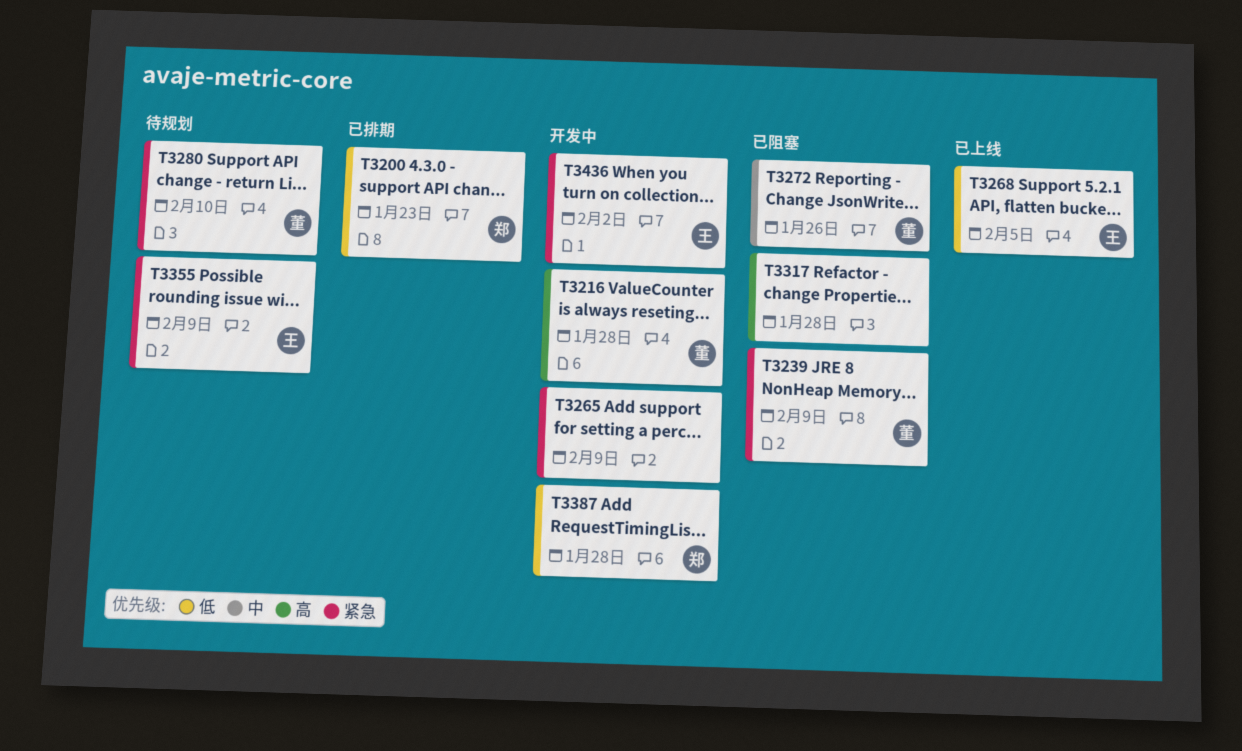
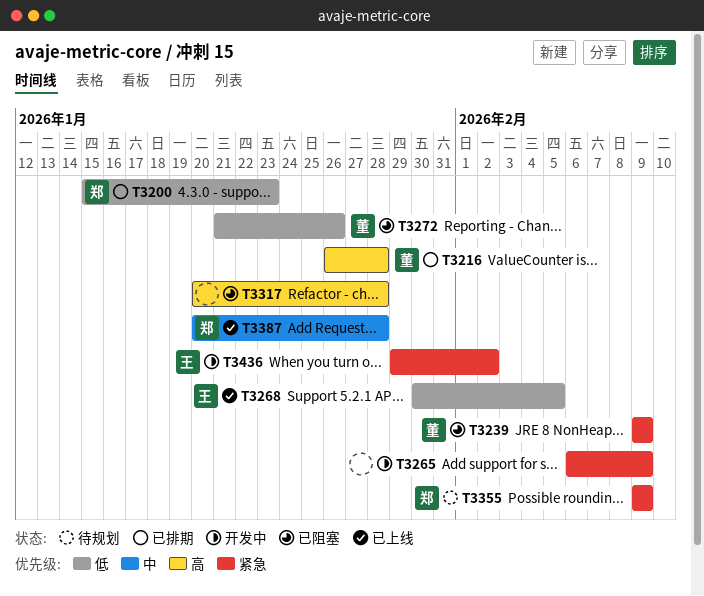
T3216, status: 开发中 -> 已排期
T3272, priority: 中 -> 低
T3280: present -> none
T3355, owner: 王 -> 郑
T3387, status: 开发中 -> 已上线
T3387, priority: 低 -> 中

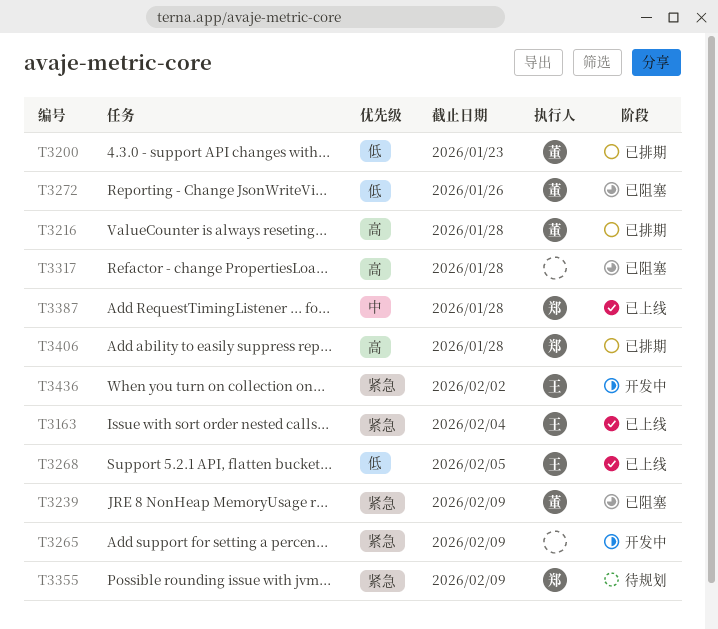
T3163: none -> present
T3200, owner: 郑 -> 董
T3406: none -> present

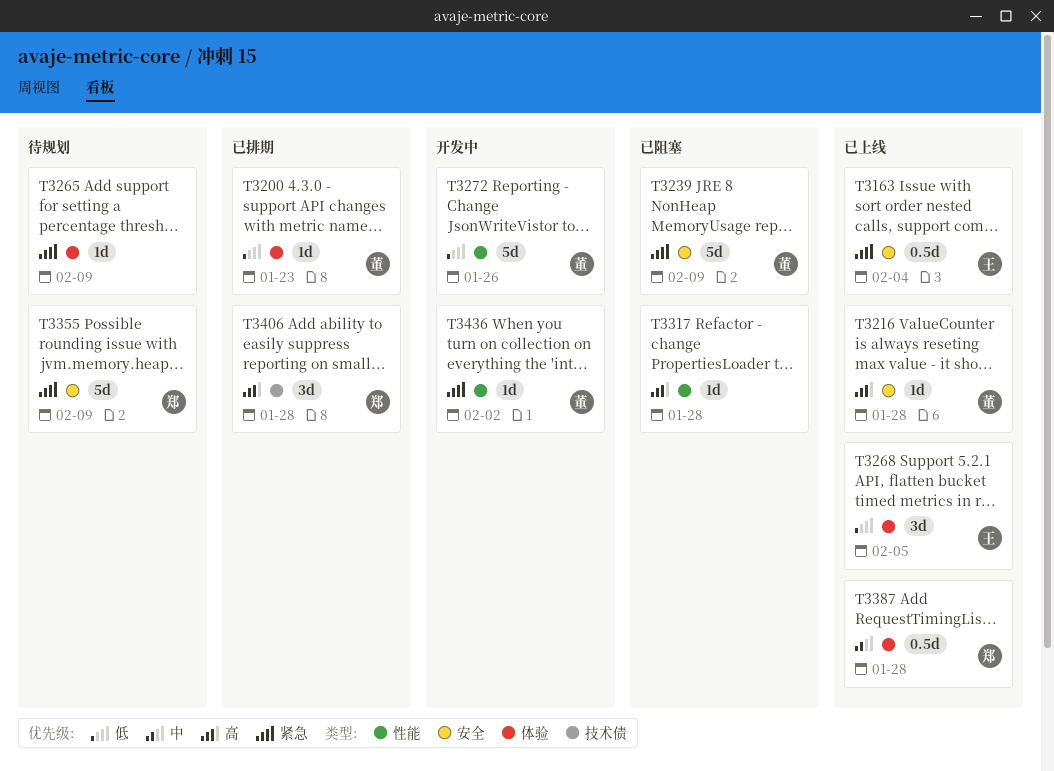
T3216, status: 已排期 -> 已上线
T3265, status: 开发中 -> 待规划
T3272, status: 已阻塞 -> 开发中
T3436, owner: 王 -> 董

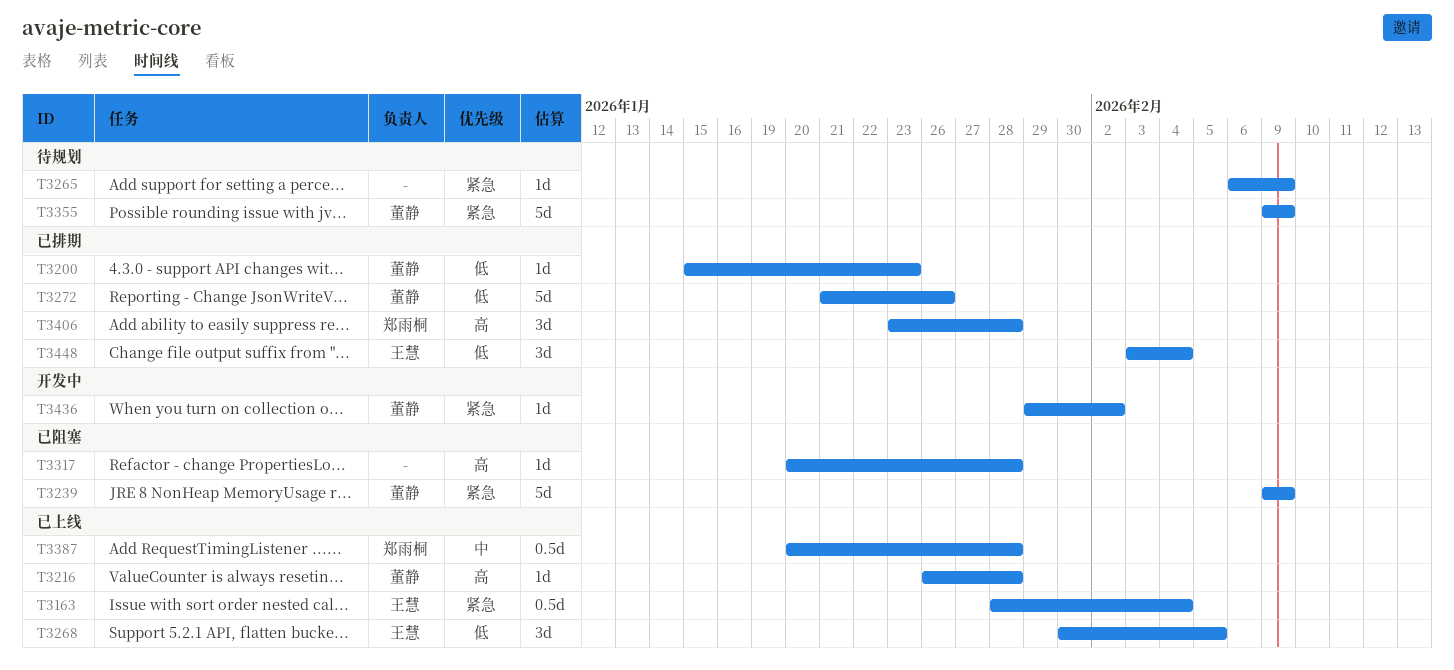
T3272, status: 开发中 -> 已排期
T3355, owner: 郑雨桐 -> 董静
T3448: none -> present

